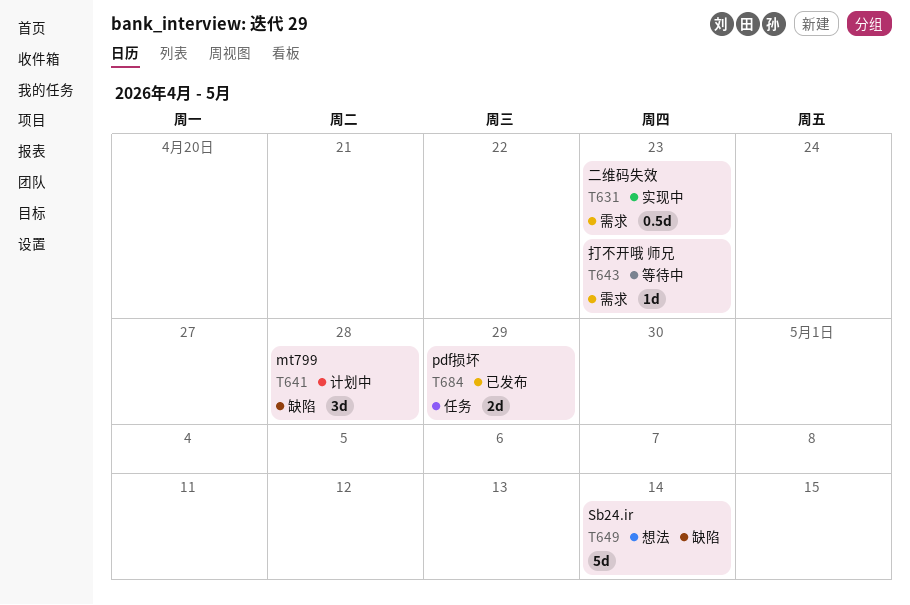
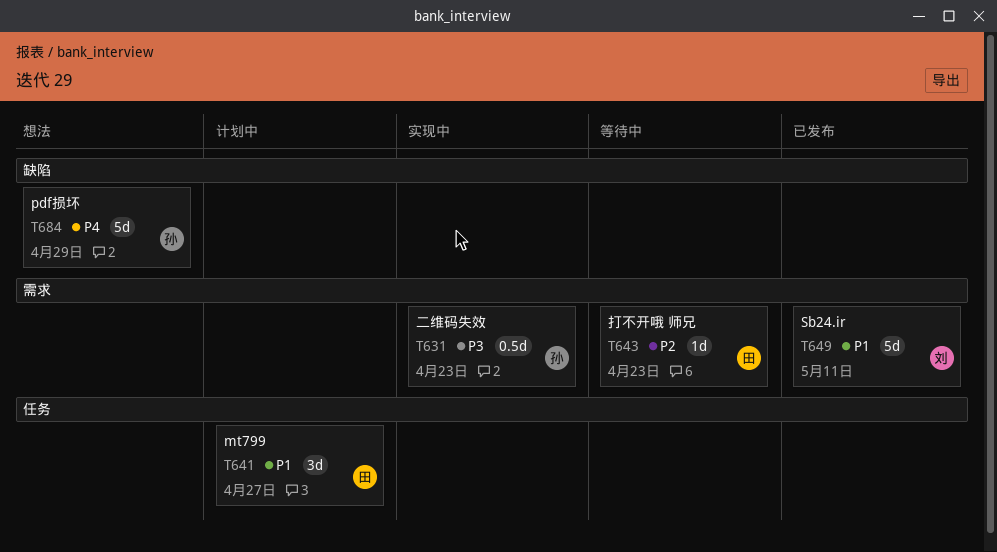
T641, label: 缺陷 -> 任务
T641, due: Apr 28 -> Apr 27
T649, status: 想法 -> 已发布
T649, label: 缺陷 -> 需求
T649, due: May 14 -> May 11
T684, status: 已发布 -> 想法
T684, label: 任务 -> 缺陷
T684, estimate: 2d -> 5d

